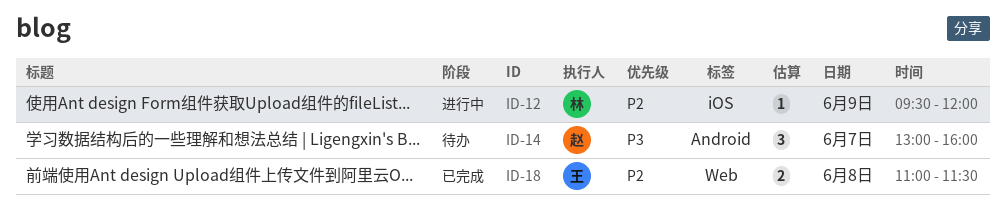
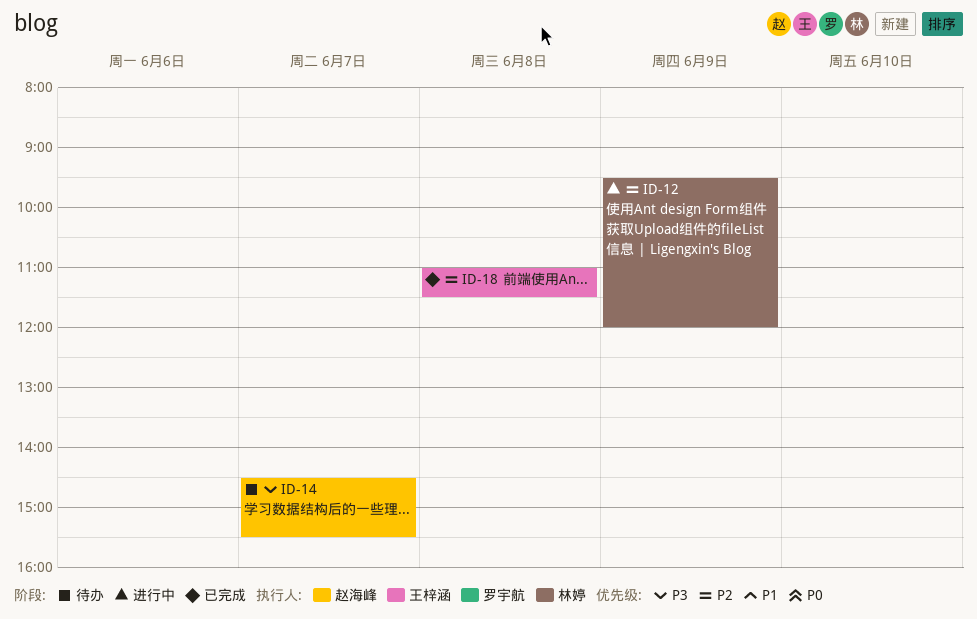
ID-14, begins: 13:00 -> 14:30
ID-14, ends: 16:00 -> 15:30

